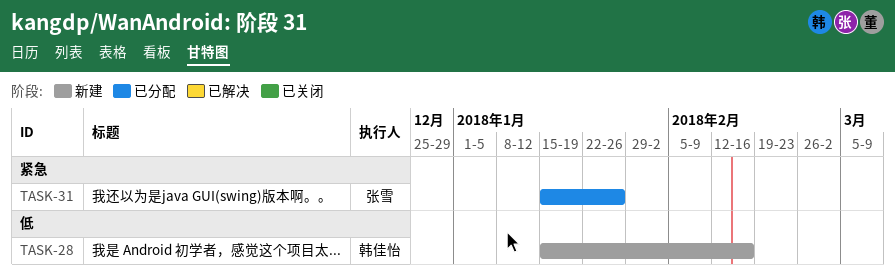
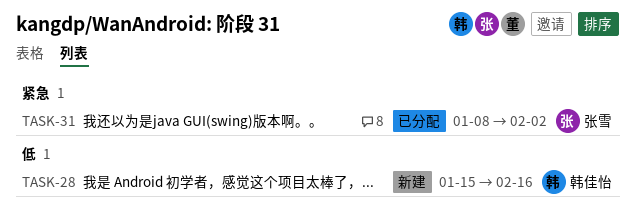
TASK-31, start: Jan 15 -> Jan 8
TASK-31, due: Jan 26 -> Feb 2

